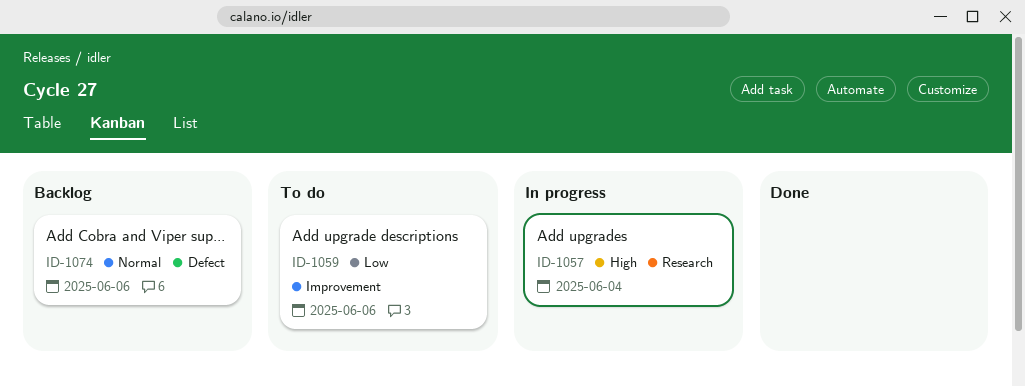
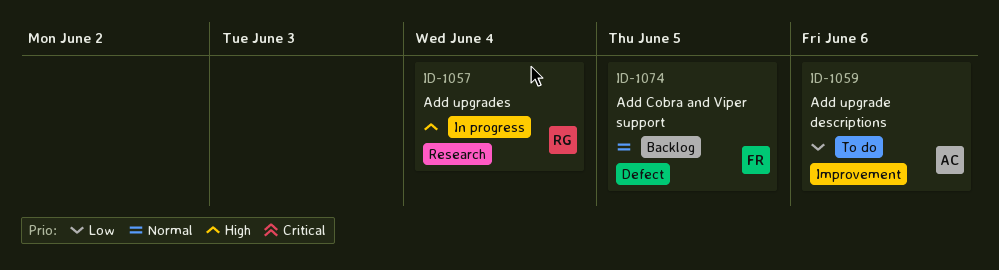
ID-1074, due: Jun 6 -> Jun 5

